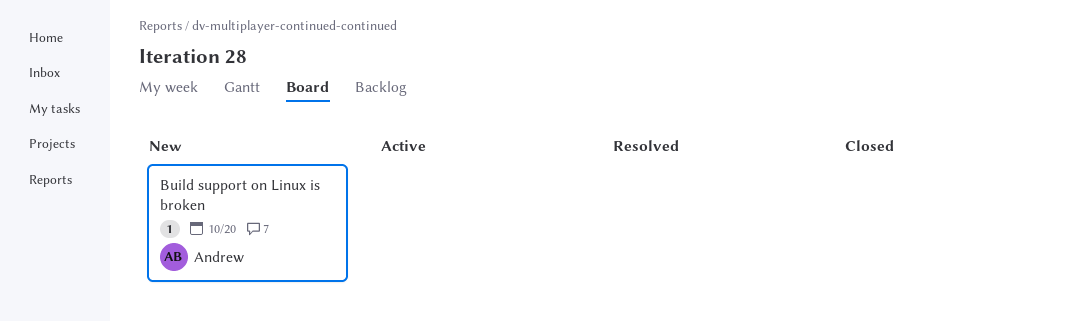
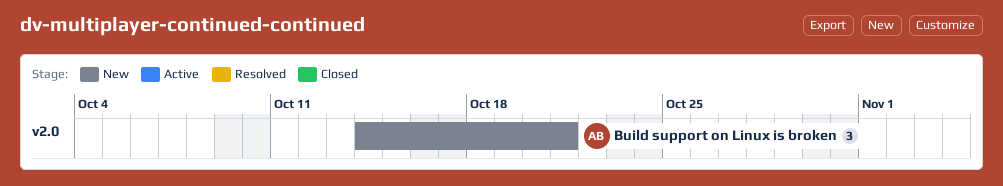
Build support on Linux is broken, estimate: 1 -> 3
Build support on Linux is broken, due: Oct 20 -> Oct 21

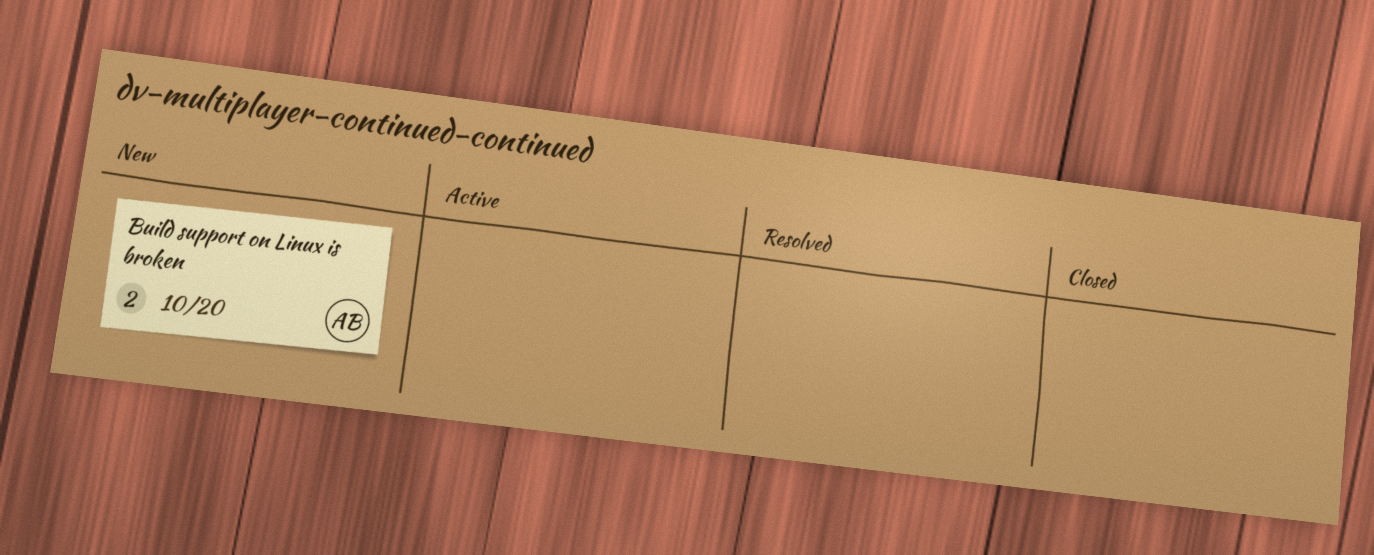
Build support on Linux is broken, estimate: 3 -> 2
Build support on Linux is broken, due: Oct 21 -> Oct 20

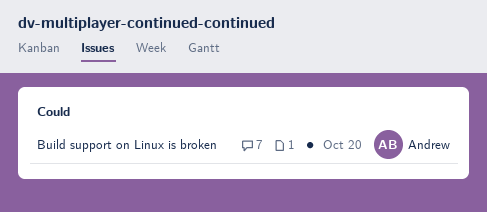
Build support on Linux is broken, estimate: 2 -> 1

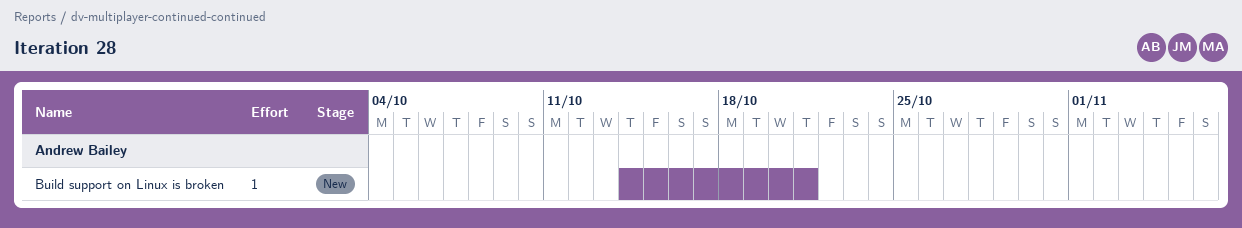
Build support on Linux is broken, due: Oct 20 -> Oct 21

